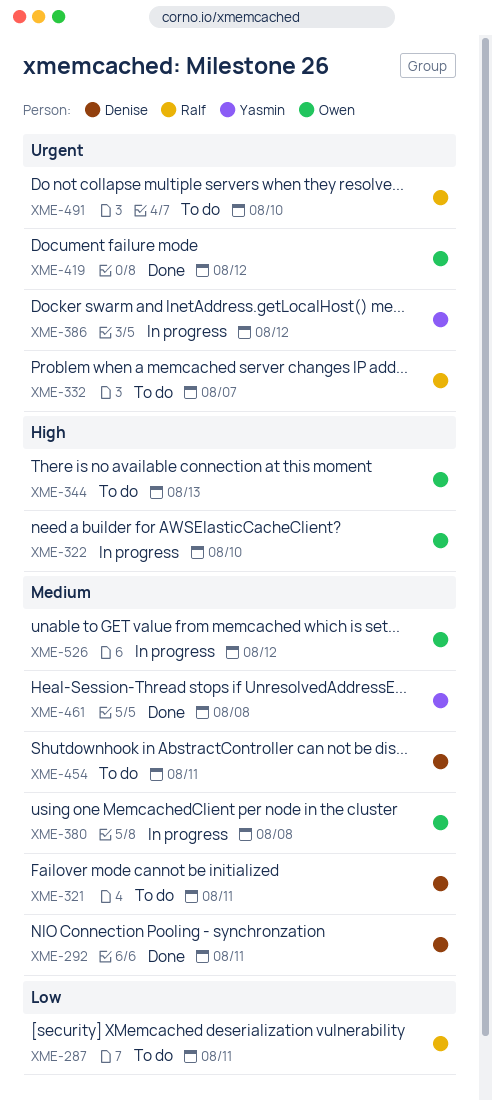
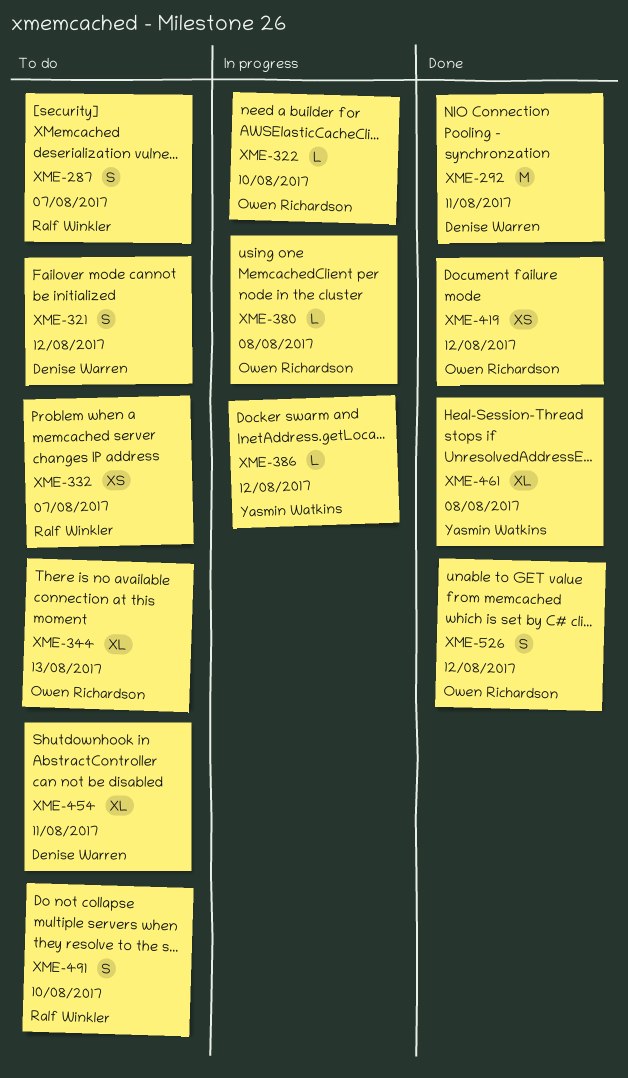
XME-287, due: Aug 11 -> Aug 7
XME-321, due: Aug 11 -> Aug 12
XME-526, status: In progress -> Done

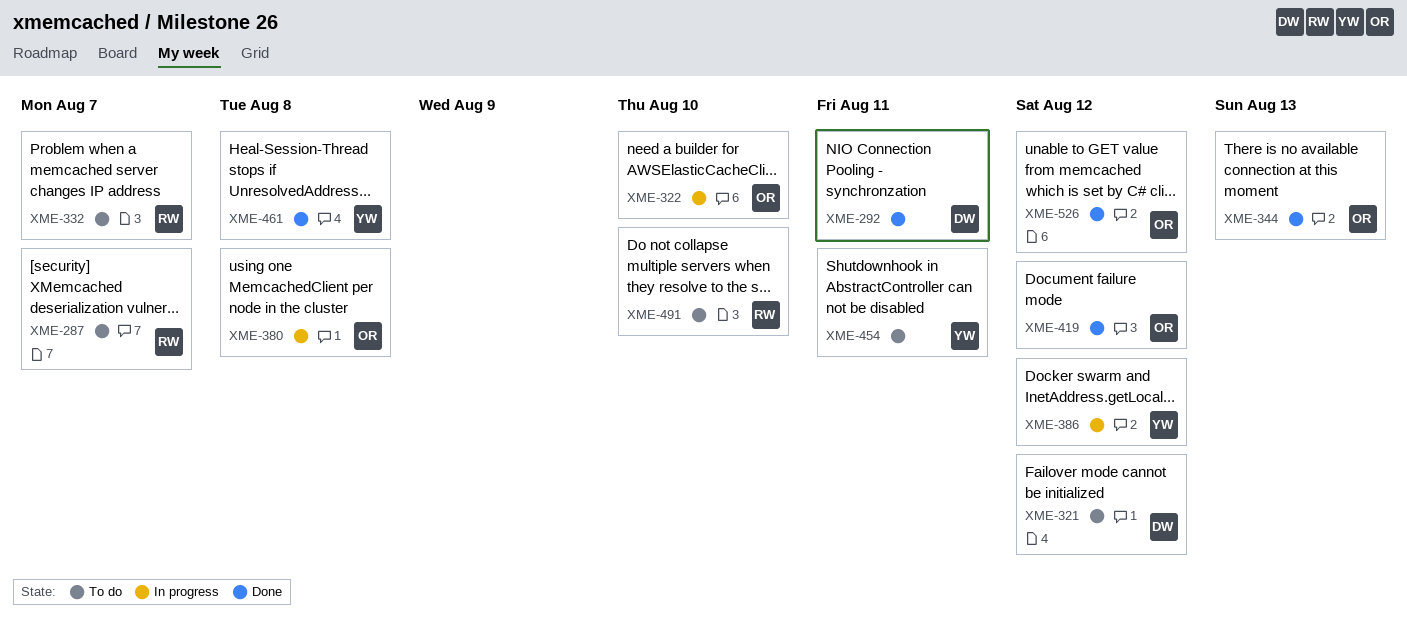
XME-344, status: To do -> Done
XME-454, owner: Denise Warren -> Yasmin Watkins

